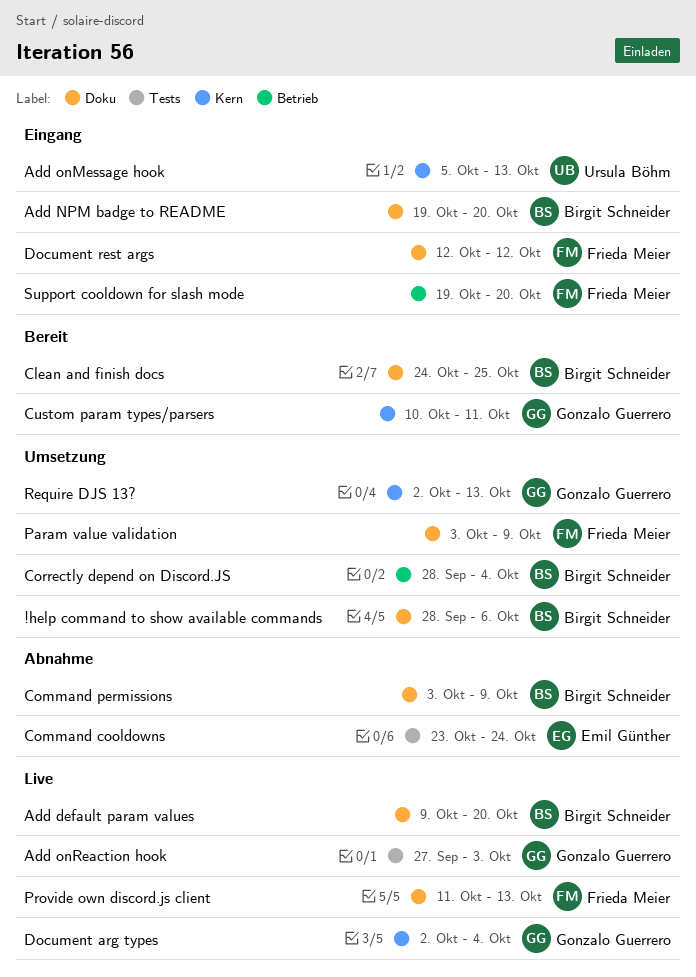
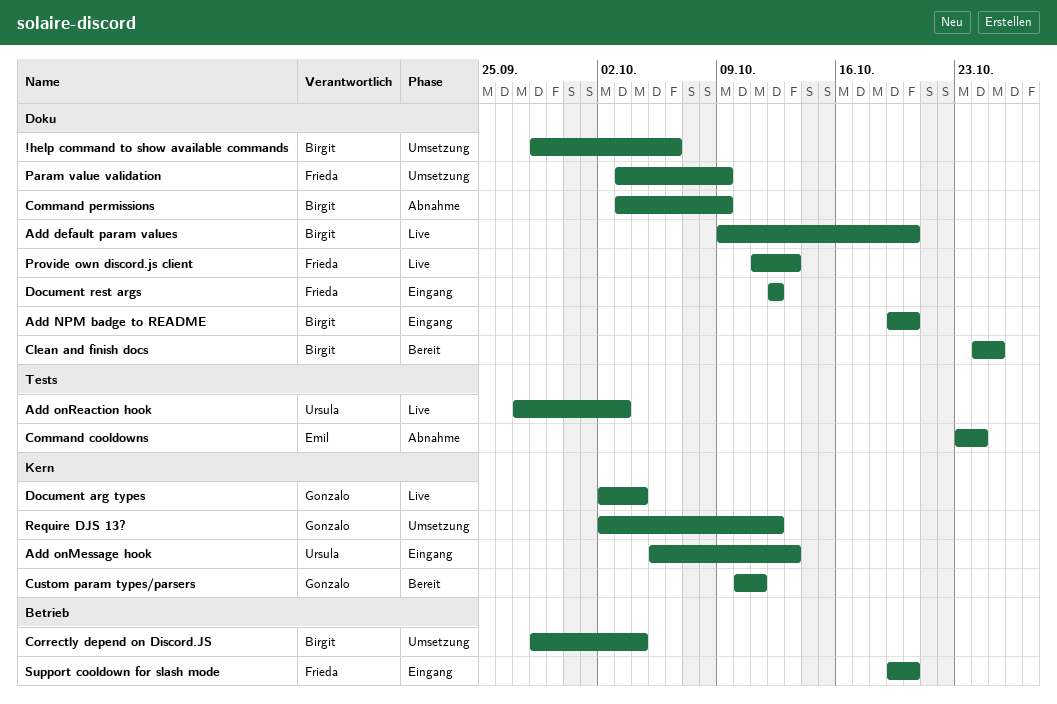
Add onReaction hook, owner: Gonzalo Guerrero -> Ursula Böhm
Require DJS 13?, due: Oct 13 -> Oct 12

